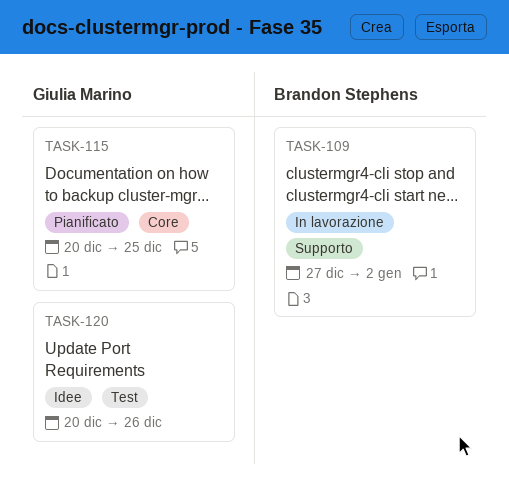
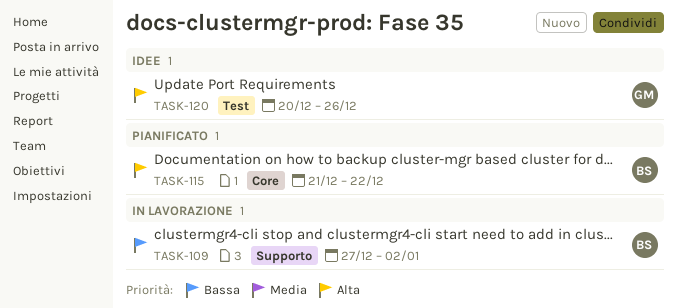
TASK-115, owner: Giulia Marino -> Brandon Stephens
TASK-115, start: Dec 20 -> Dec 21
TASK-115, due: Dec 25 -> Dec 22

